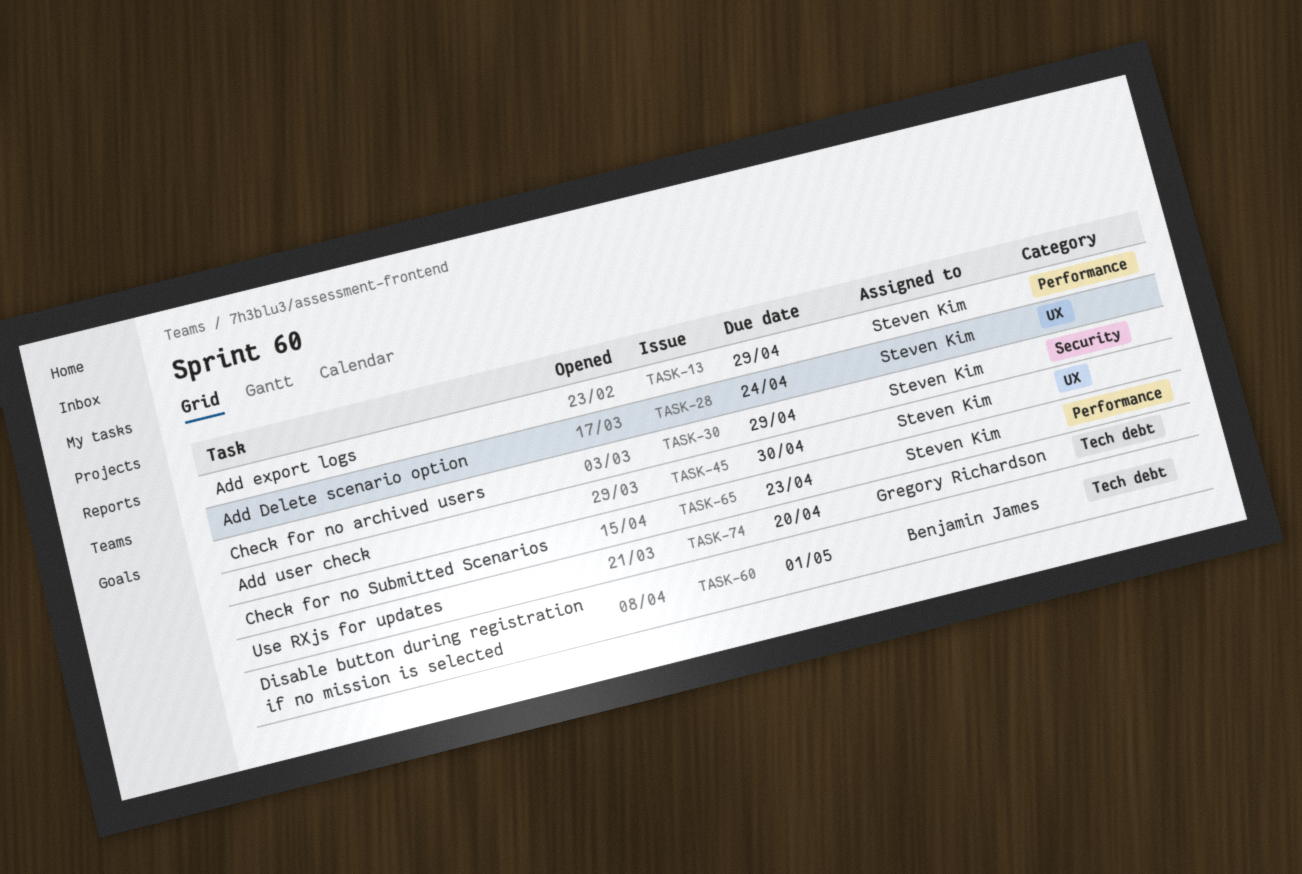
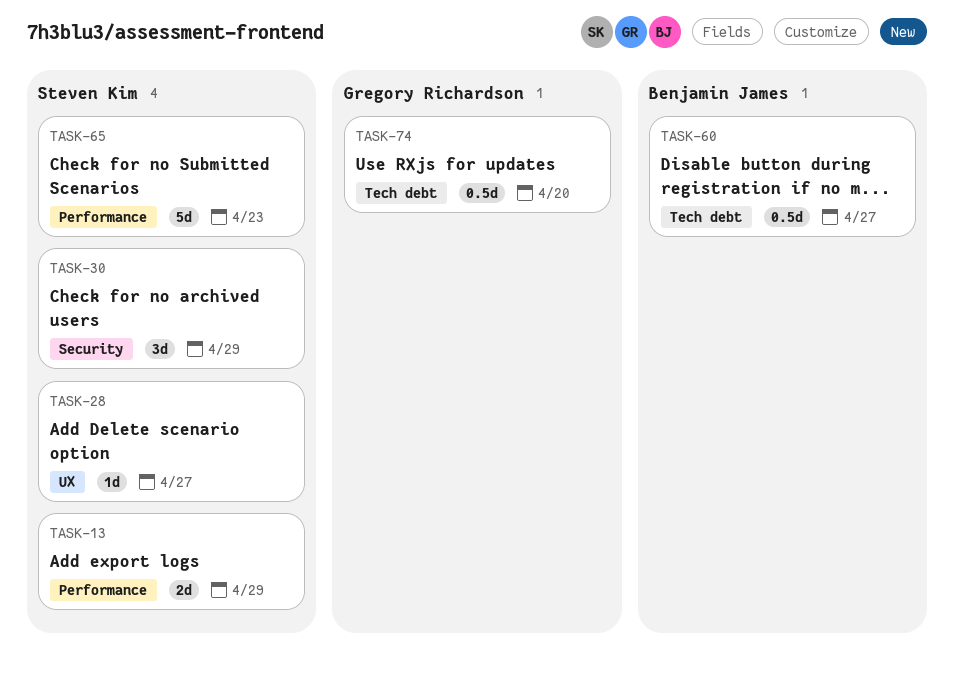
TASK-28, due: Apr 24 -> Apr 27
TASK-45: present -> none
TASK-60, due: May 1 -> Apr 27

